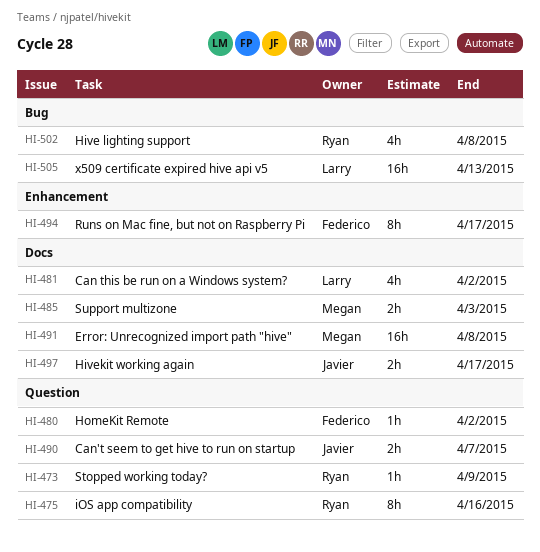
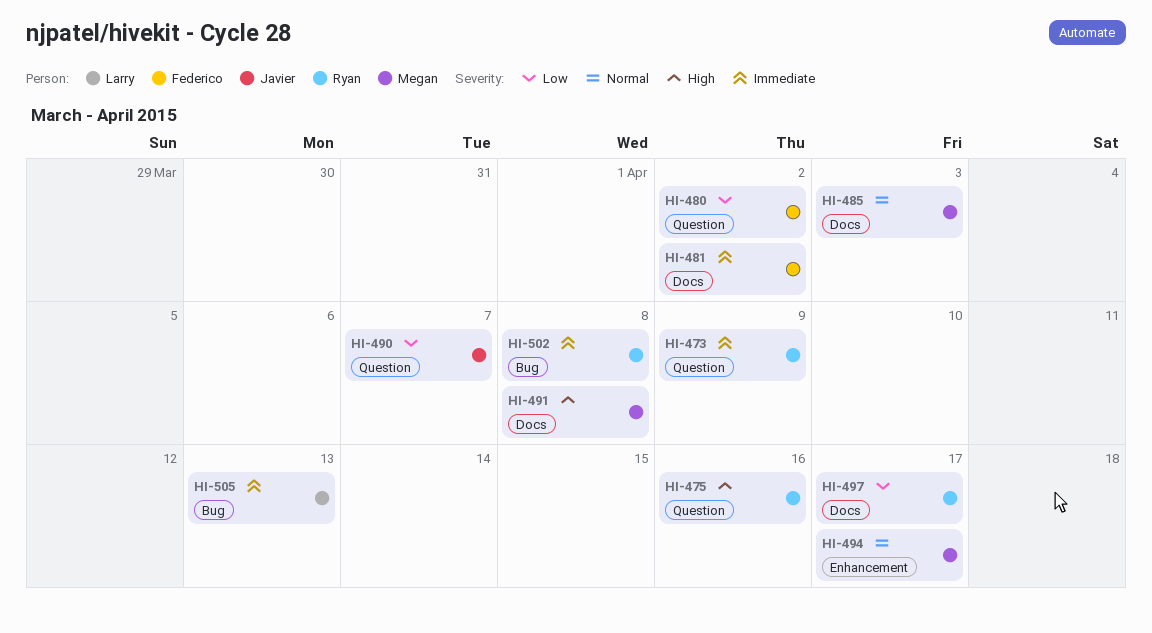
HI-481, owner: Larry -> Federico
HI-494, owner: Federico -> Megan
HI-497, owner: Javier -> Ryan

